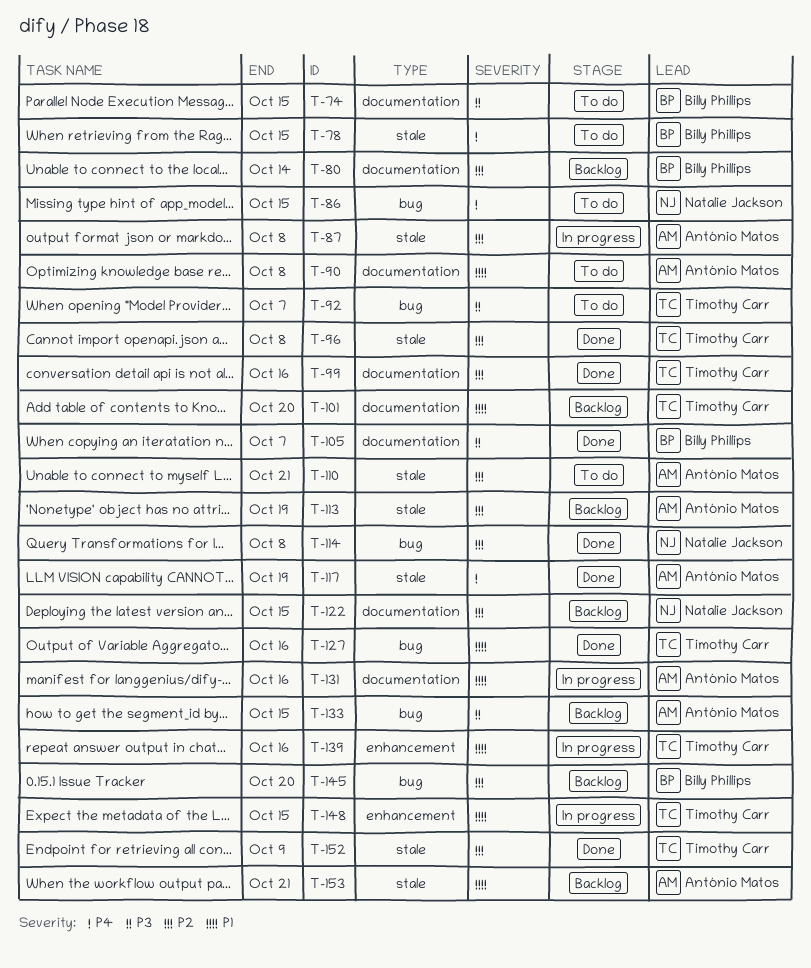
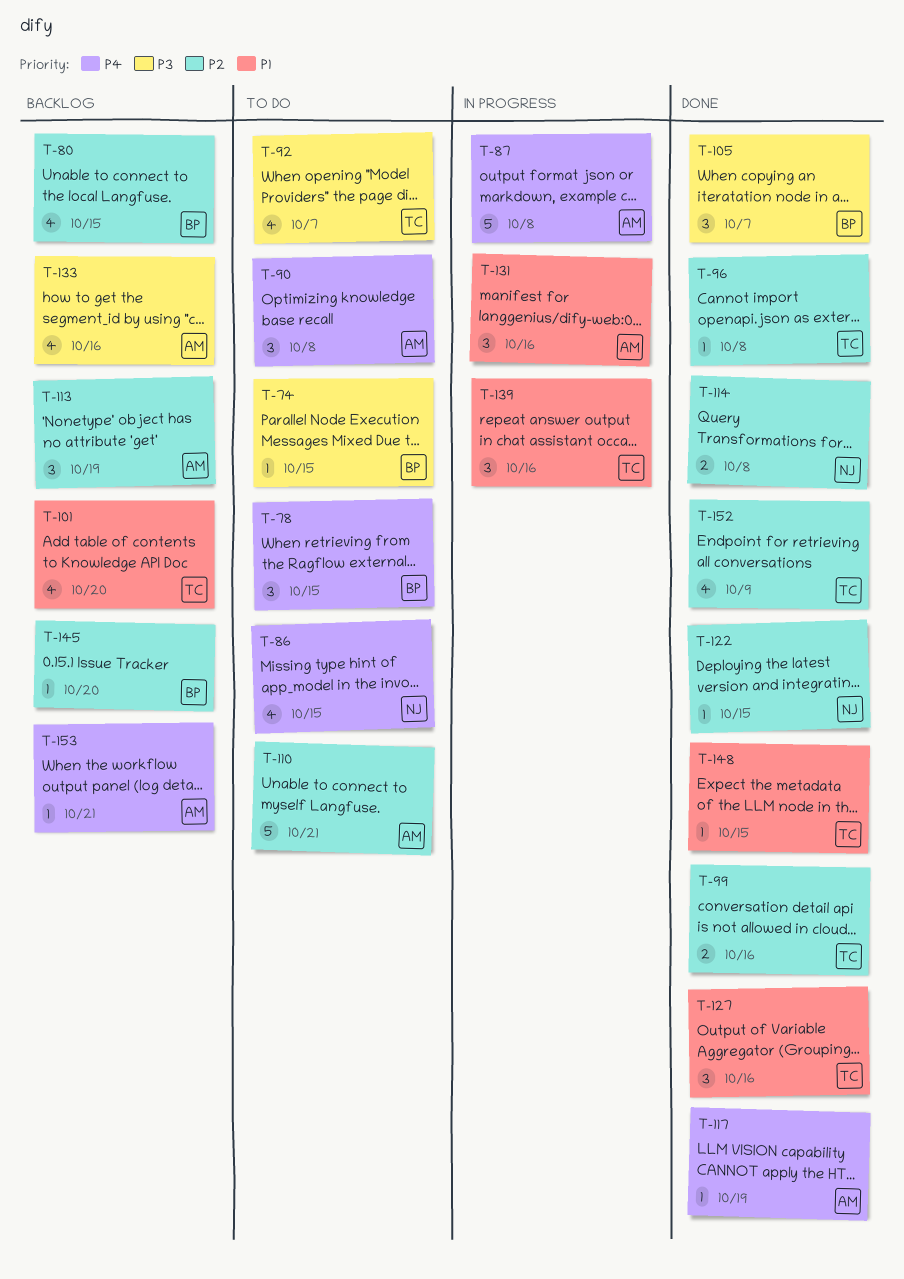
T-80, due: Oct 14 -> Oct 15
T-87, priority: P2 -> P4
T-90, priority: P1 -> P4
T-122, status: Backlog -> Done
T-133, due: Oct 15 -> Oct 16
T-148, status: In progress -> Done
T-153, priority: P1 -> P4

